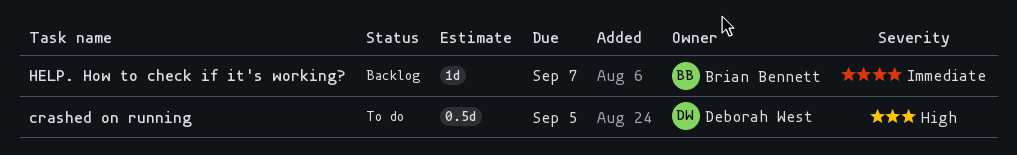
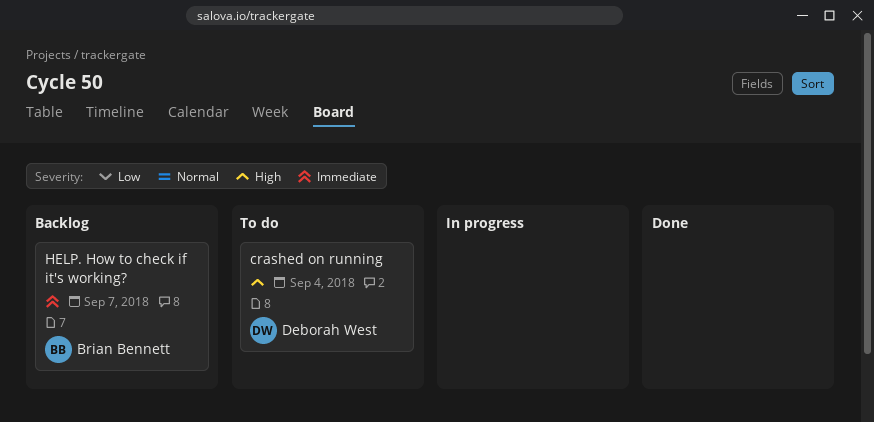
crashed on running, due: Sep 5 -> Sep 4

